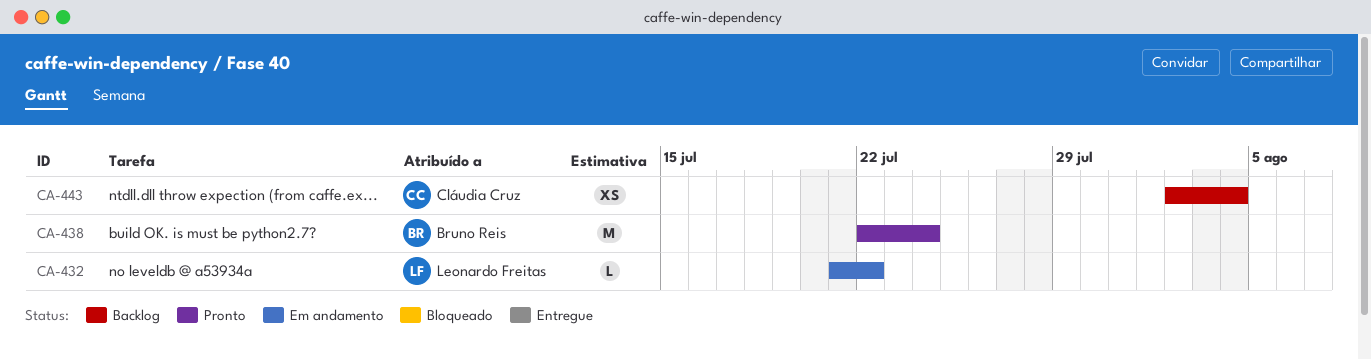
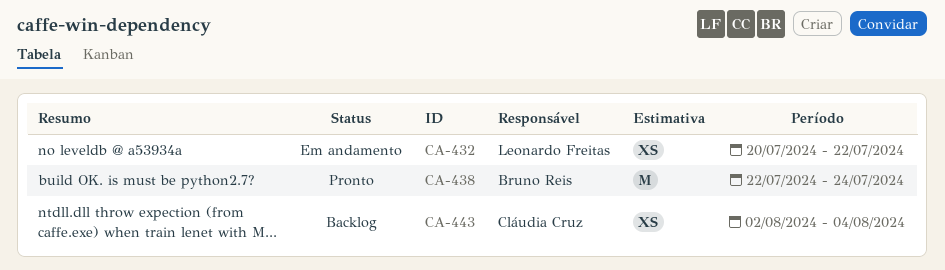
CA-432, estimate: L -> XS
CA-432, start: Jul 21 -> Jul 20

